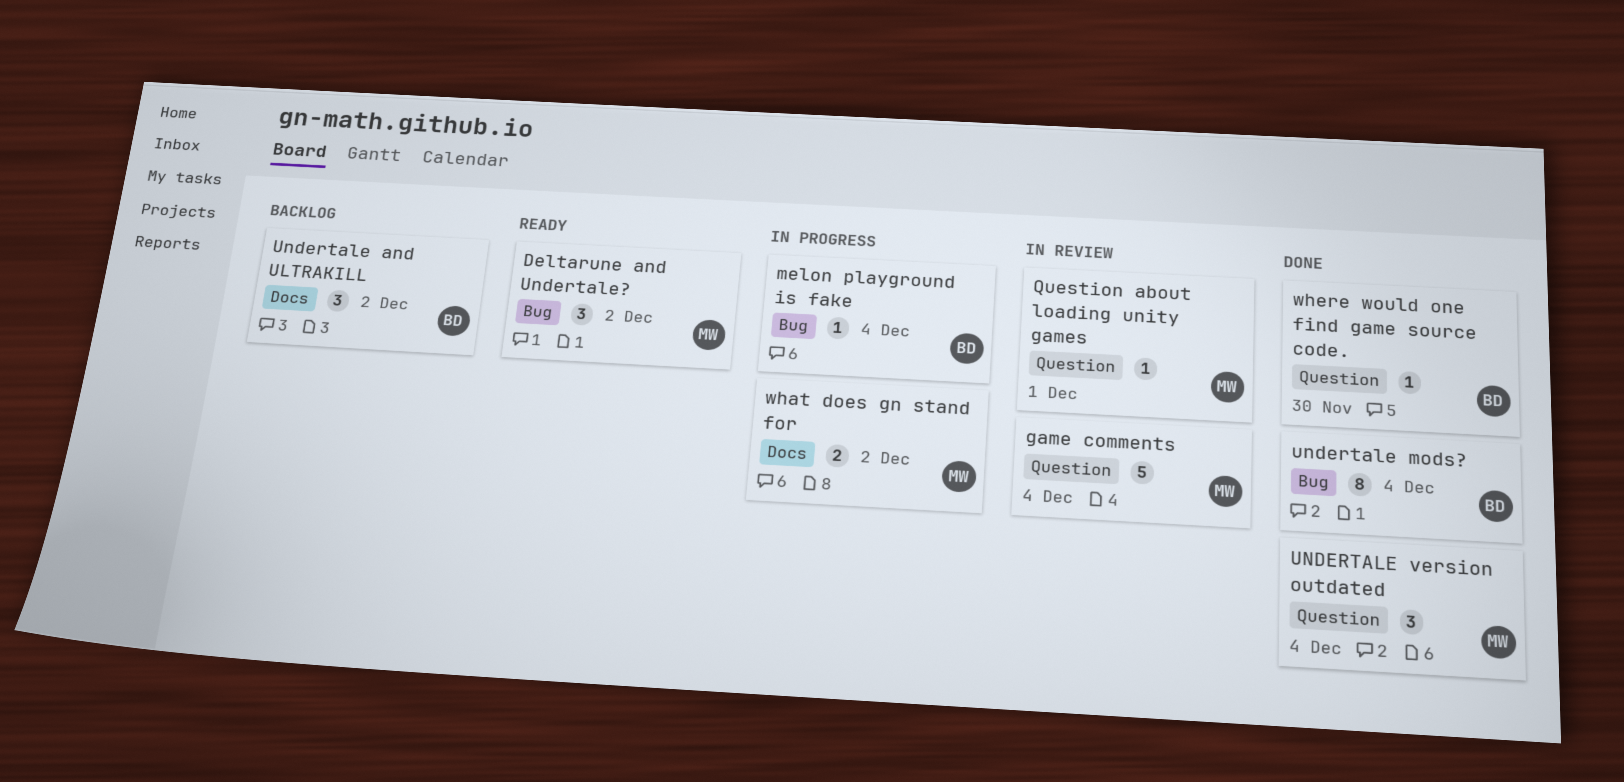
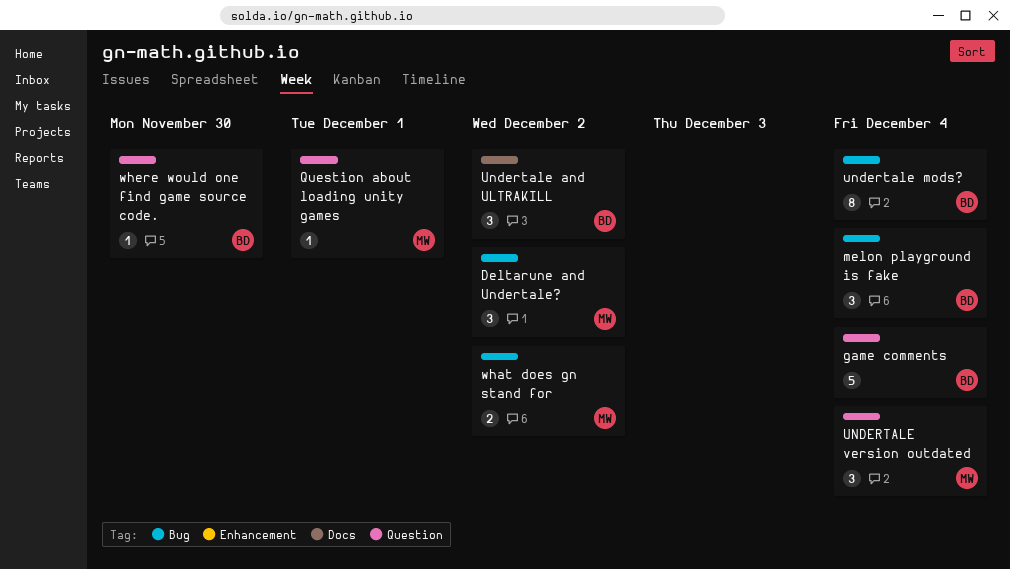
game comments, owner: MW -> BD
melon playground is fake, estimate: 1 -> 3
what does gn stand for, label: Docs -> Bug

